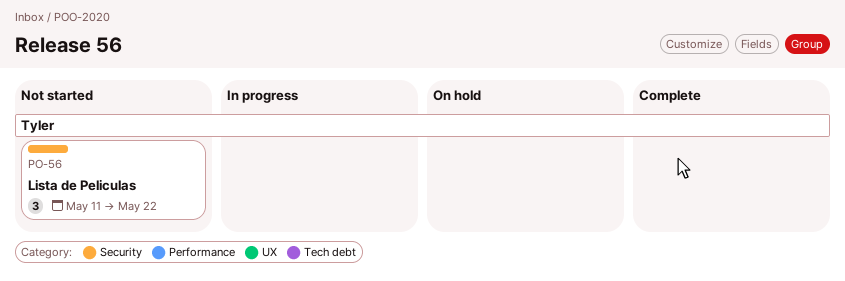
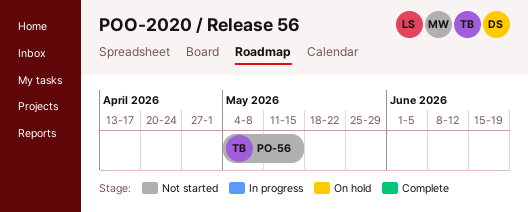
PO-56, start: May 11 -> May 4
PO-56, due: May 22 -> May 15

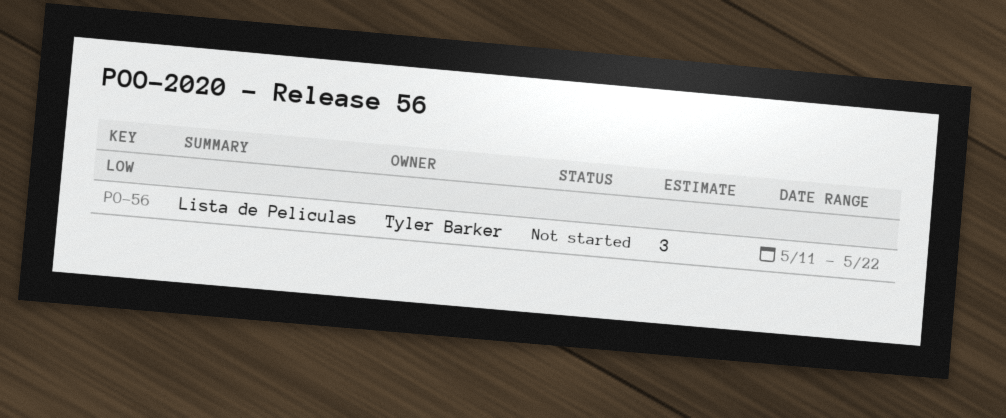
PO-56, start: May 4 -> May 11
PO-56, due: May 15 -> May 22

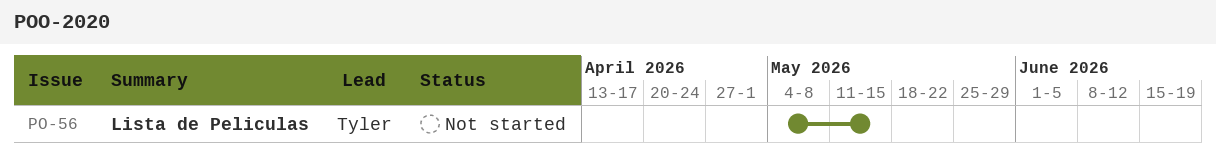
PO-56, start: May 11 -> May 4
PO-56, due: May 22 -> May 15

